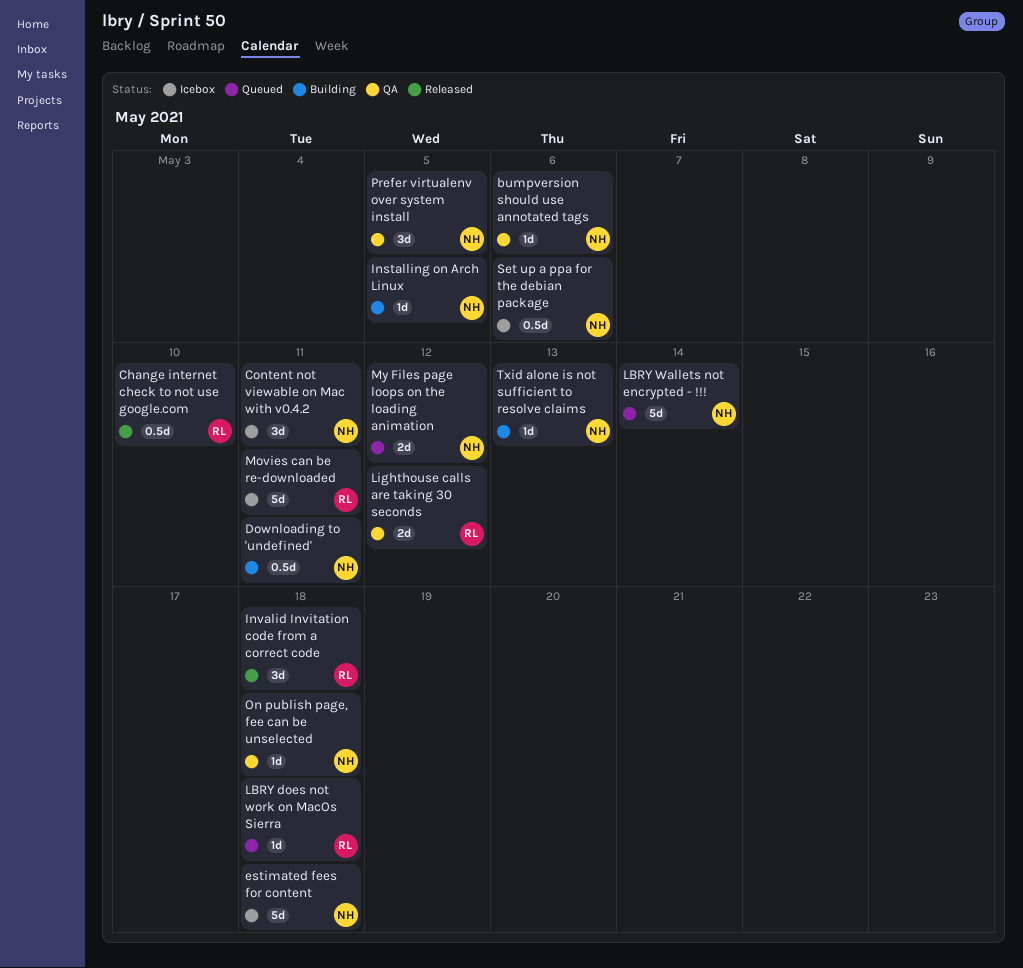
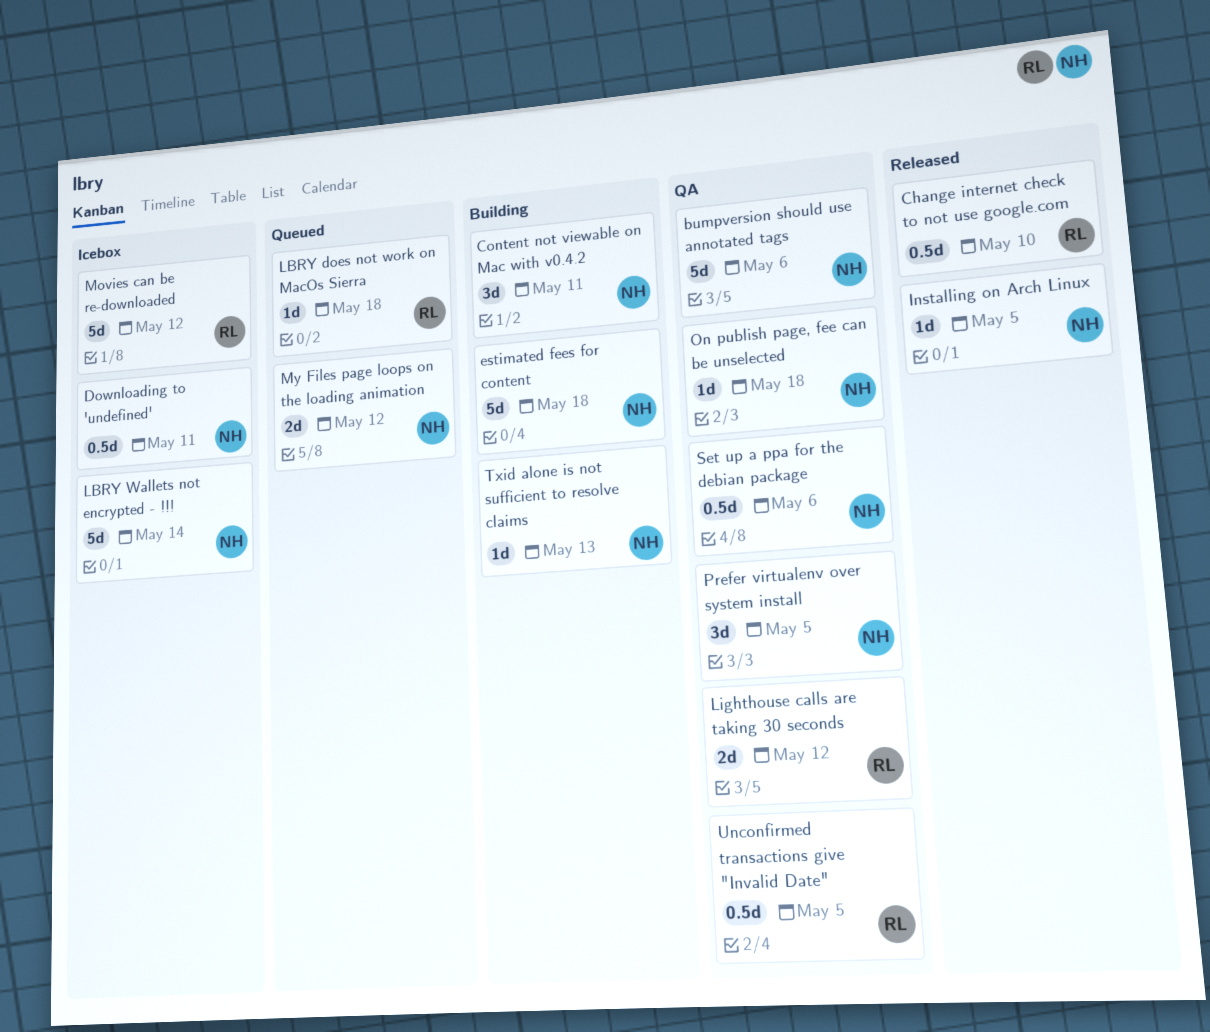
bumpversion should use annotated tags, estimate: 1d -> 5d
Content not viewable on Mac with v0.4.2, status: Icebox -> Building
Downloading to 'undefined', status: Building -> Icebox
estimated fees for content, status: Icebox -> Building
Installing on Arch Linux, status: Building -> Released
Invalid Invitation code from a correct code: present -> none
LBRY Wallets not encrypted - !!!, status: Queued -> Icebox
Movies can be re-downloaded, due: May 11 -> May 12
Set up a ppa for the debian package, status: Icebox -> QA
Unconfirmed transactions give "Invalid Date": none -> present

